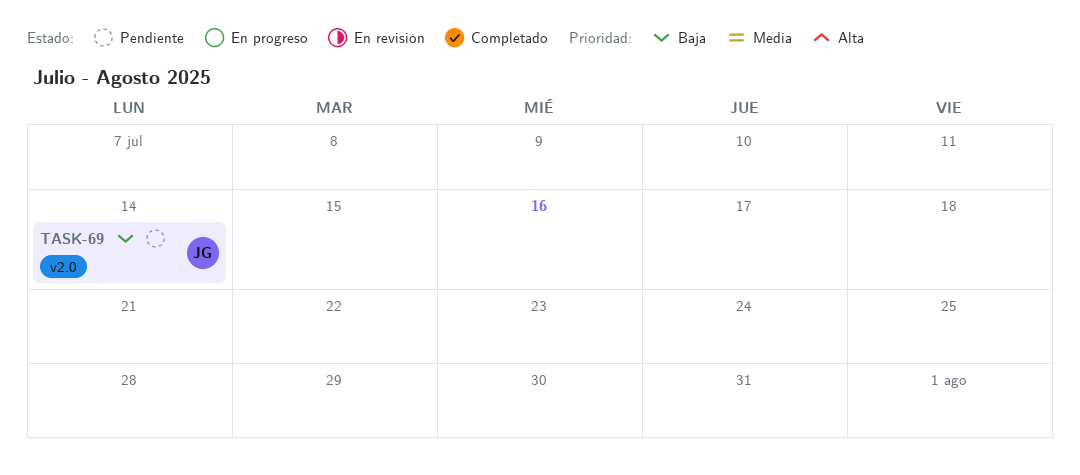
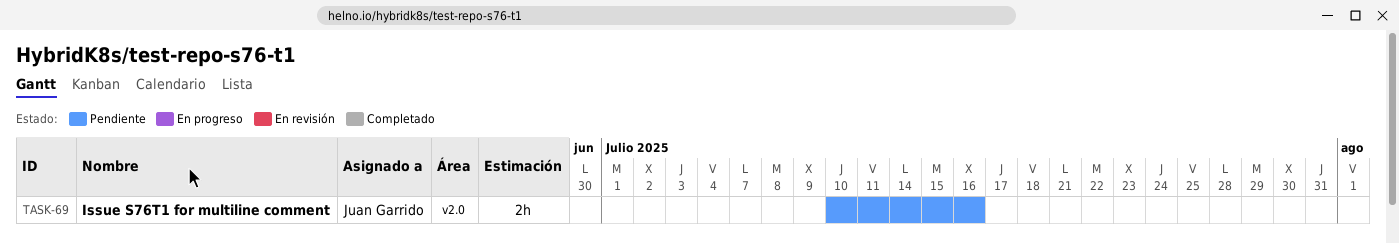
TASK-69, due: Jul 14 -> Jul 16

